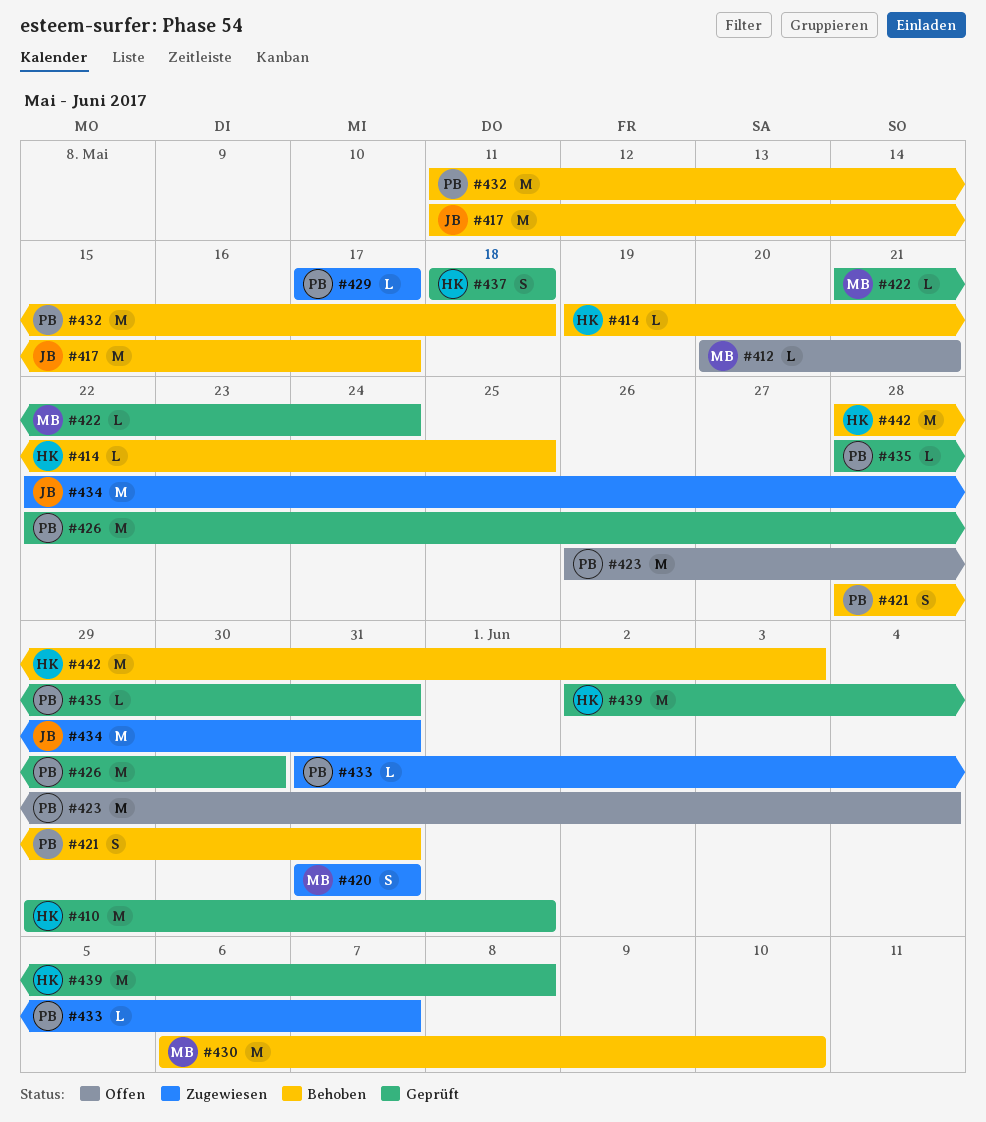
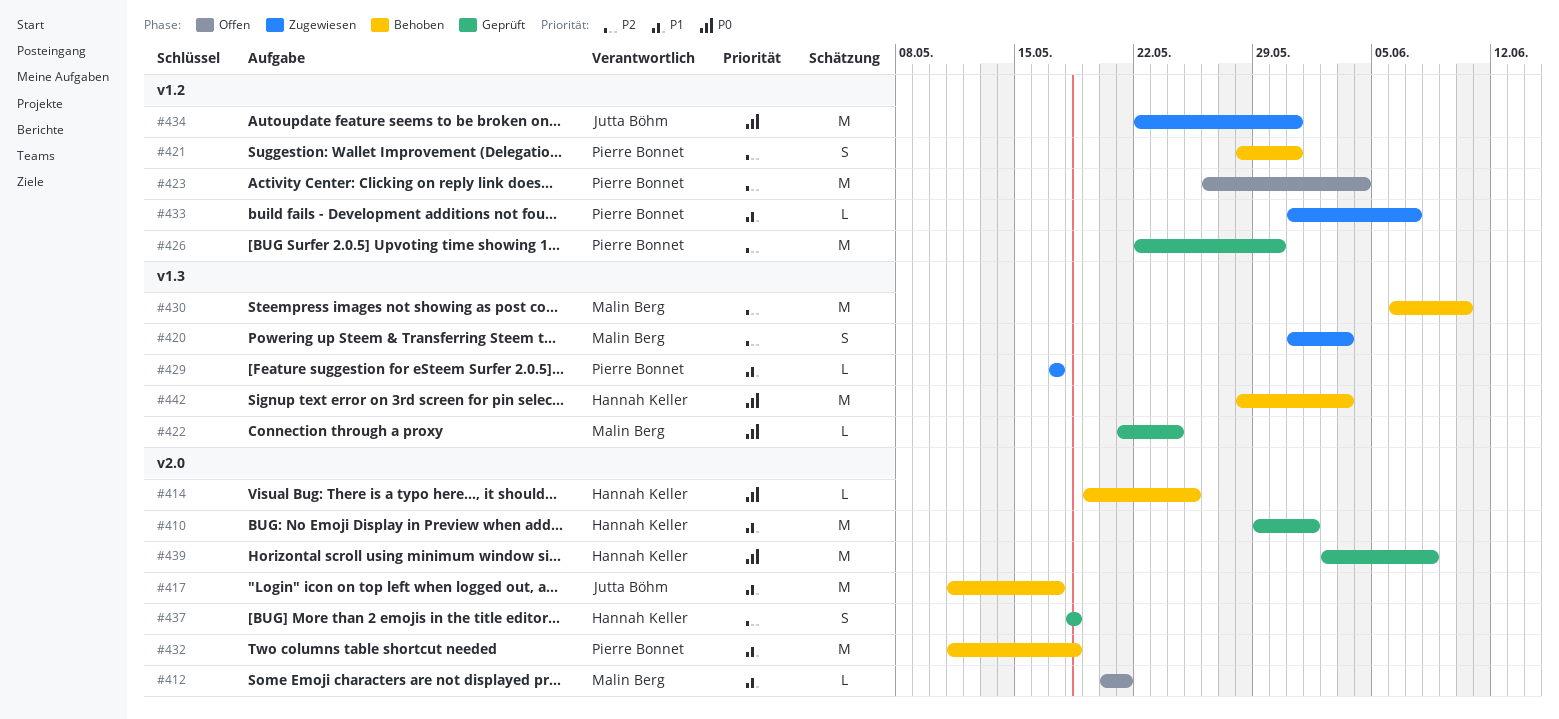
#420, due: May 31 -> Jun 3
#435: present -> none

